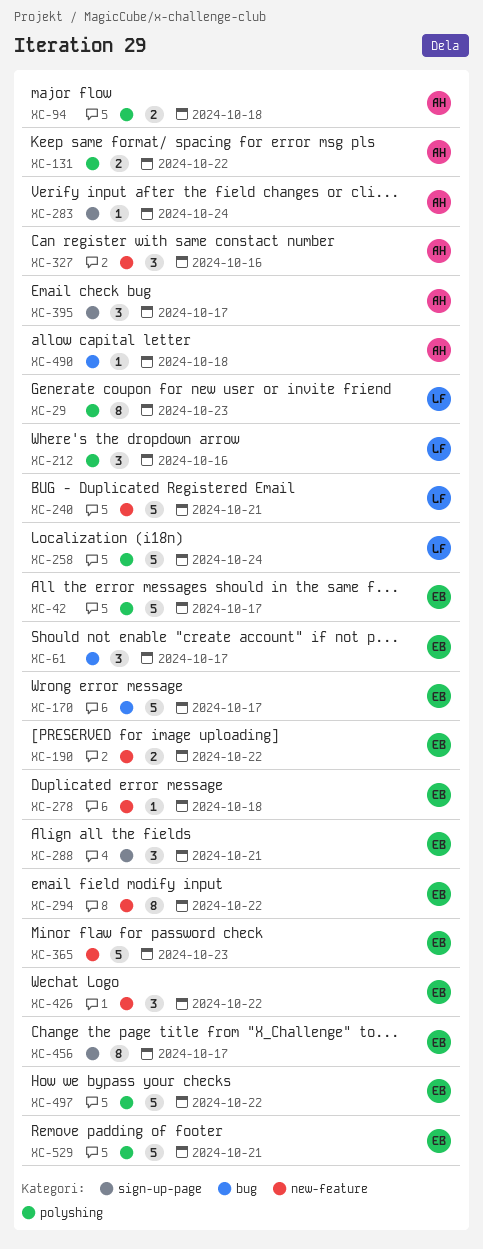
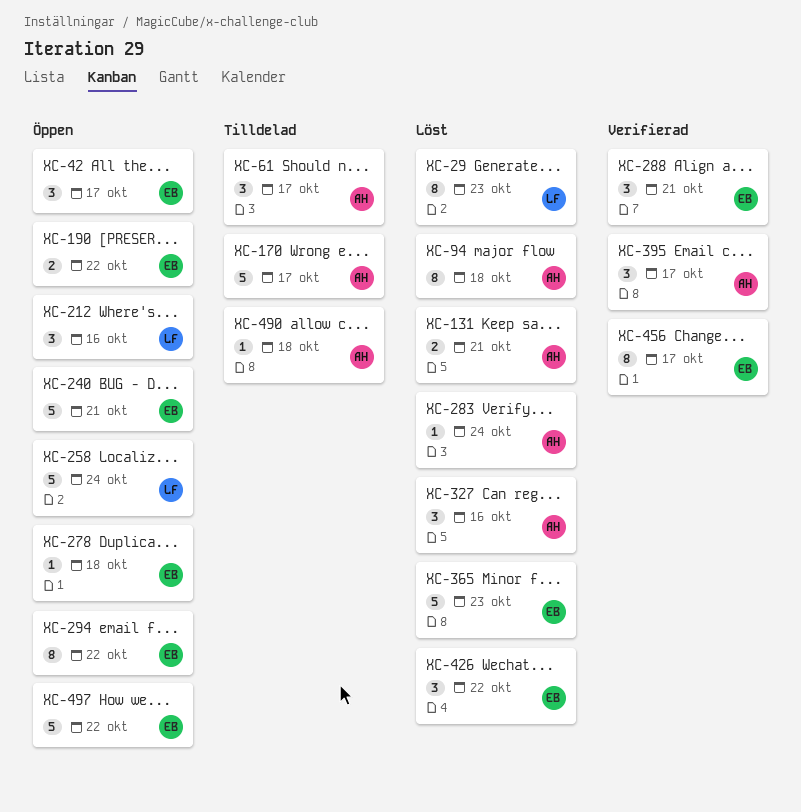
XC-42, estimate: 5 -> 3
XC-61, owner: EB -> AH
XC-94, estimate: 2 -> 8
XC-131, due: Oct 22 -> Oct 21
XC-170, owner: EB -> AH
XC-240, owner: LF -> EB
XC-529: present -> none

